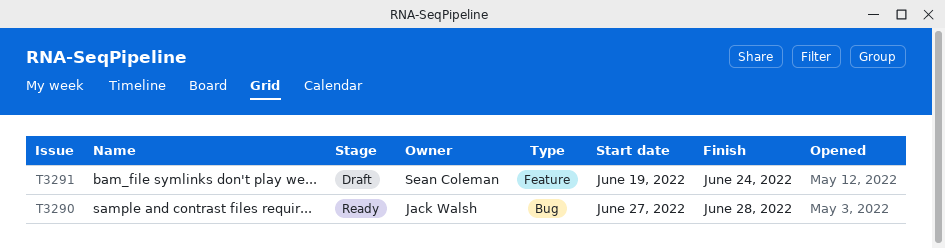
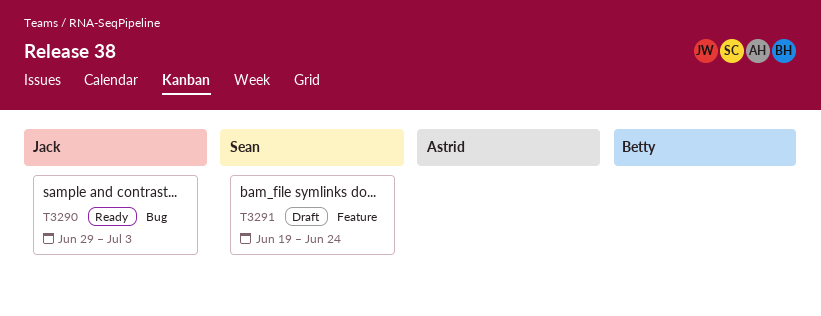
T3290, start: Jun 27 -> Jun 29
T3290, due: Jun 28 -> Jul 3

